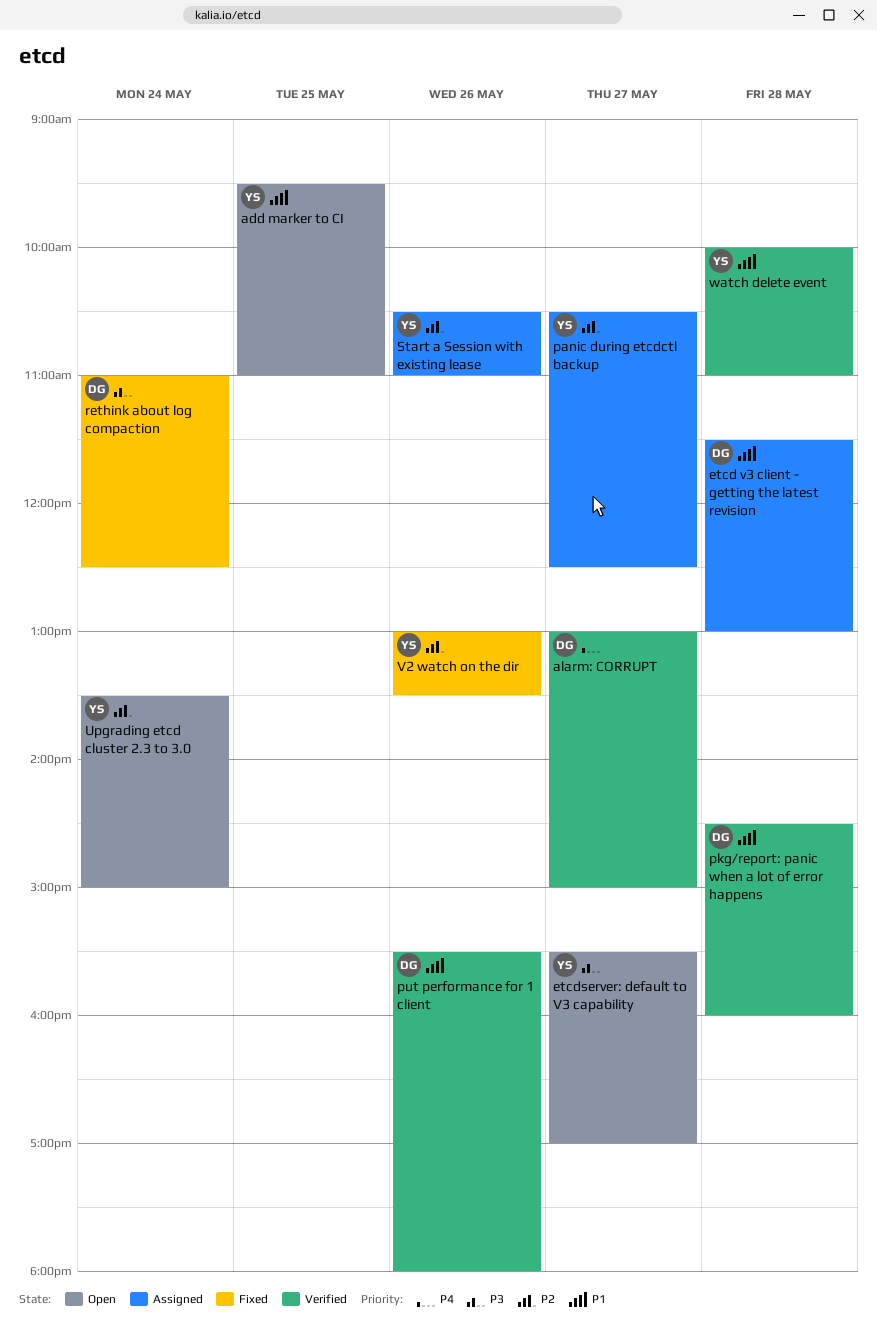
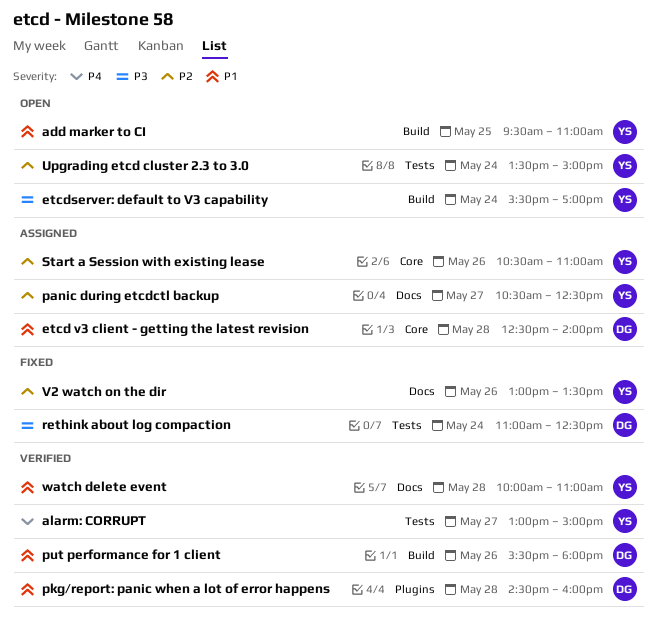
alarm: CORRUPT, owner: DG -> YS
etcd v3 client - getting the latest revision, begins: 11:30 -> 12:30
etcd v3 client - getting the latest revision, ends: 13:00 -> 14:00
etcdserver: default to V3 capability, day: May 27 -> May 24

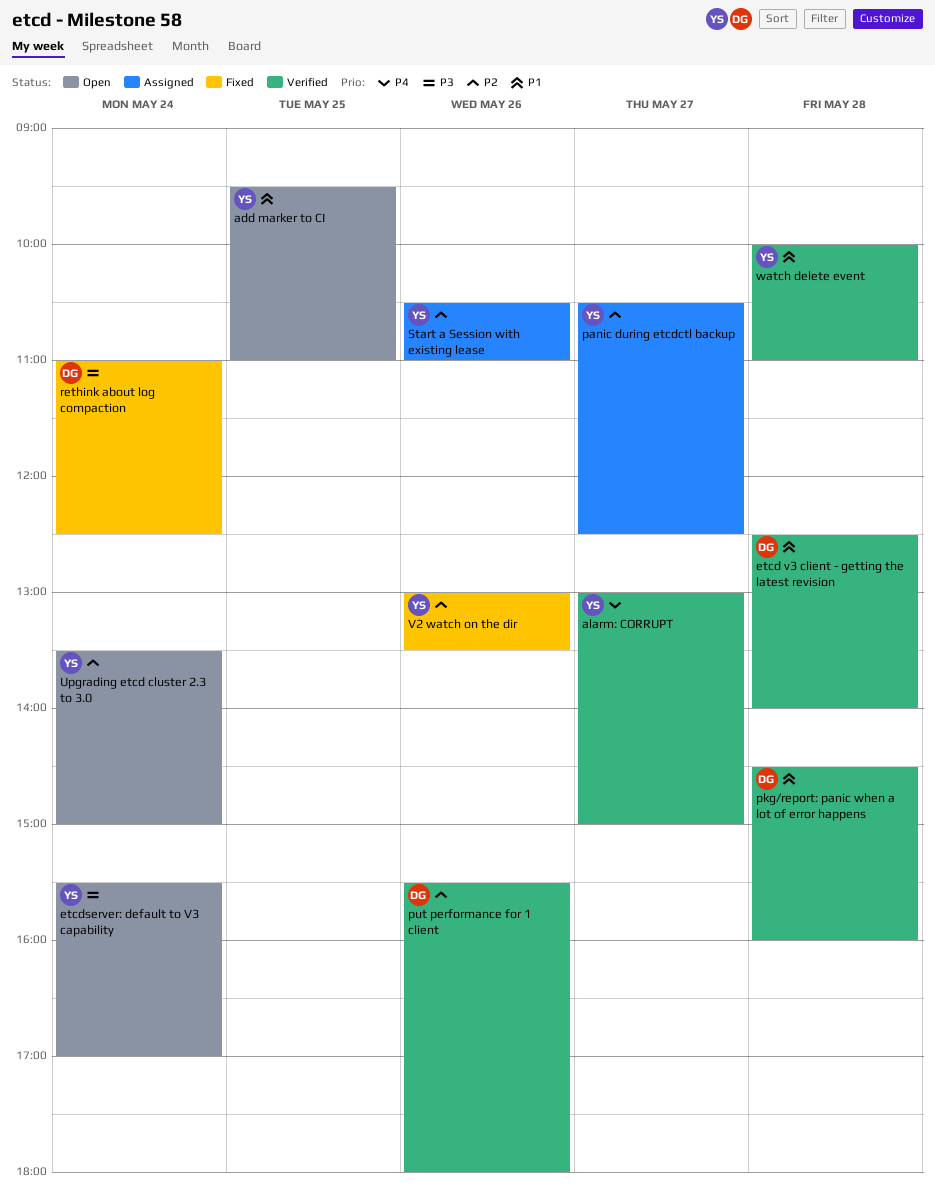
etcd v3 client - getting the latest revision, status: Assigned -> Verified
put performance for 1 client, priority: P1 -> P2

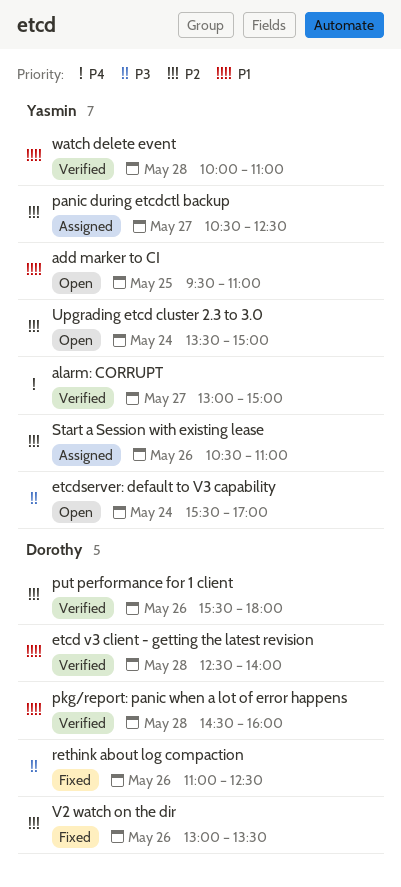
rethink about log compaction, day: May 24 -> May 26
V2 watch on the dir, owner: Yasmin -> Dorothy

